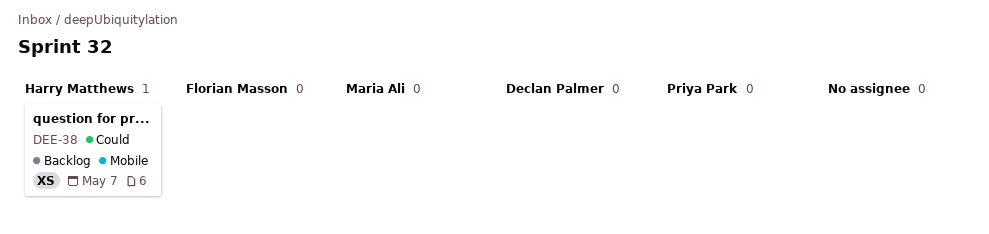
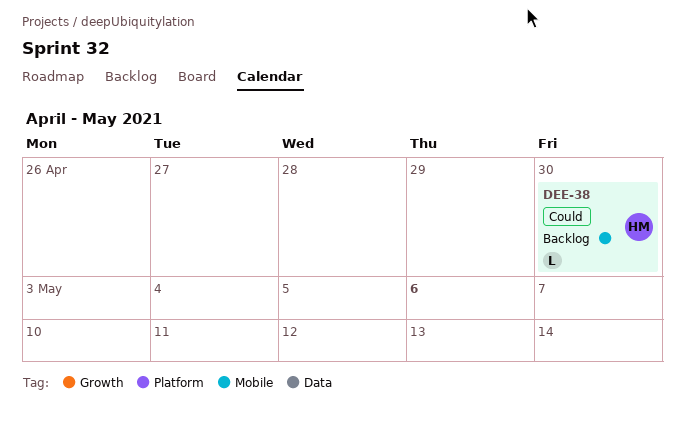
DEE-38, estimate: XS -> L
DEE-38, due: May 7 -> Apr 30

